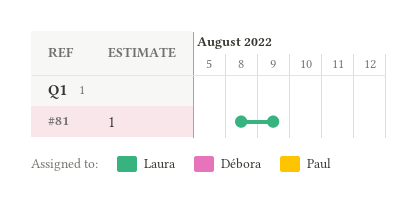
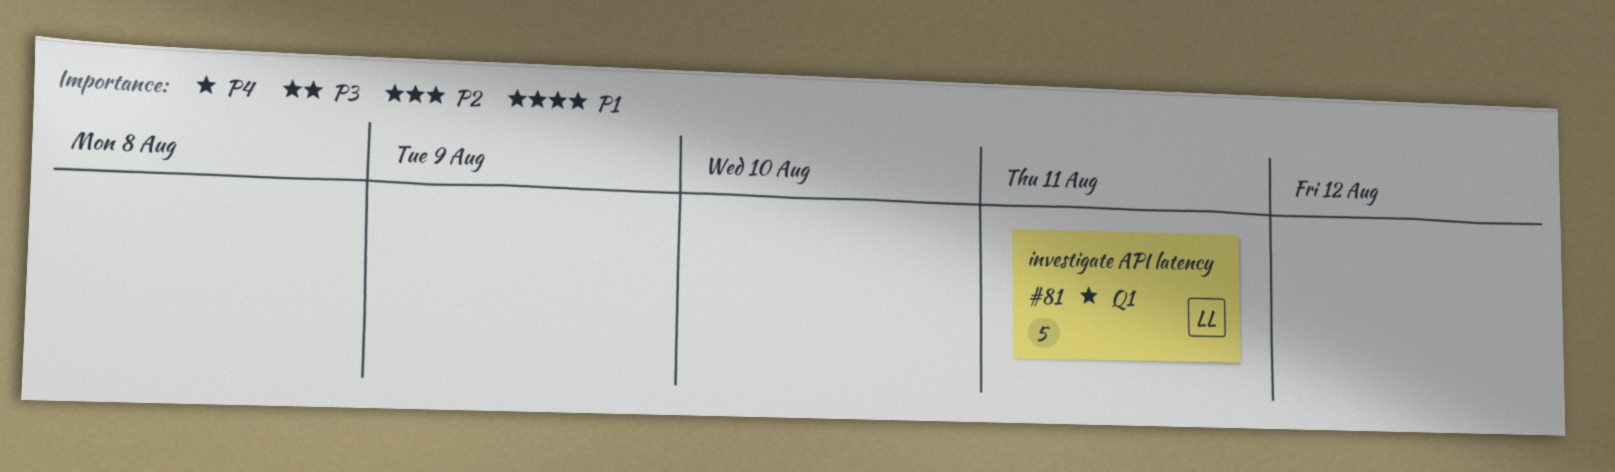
#81, estimate: 1 -> 5
#81, due: Aug 9 -> Aug 11

